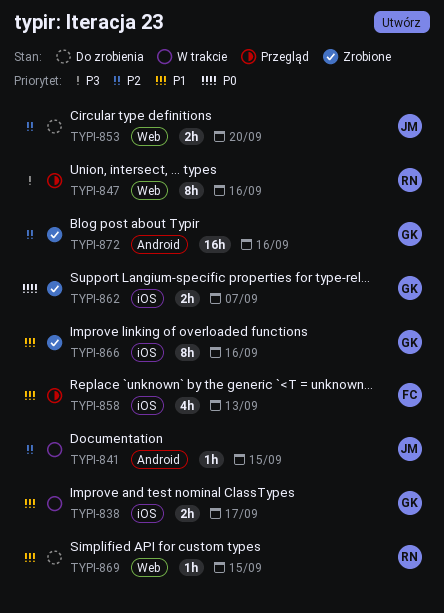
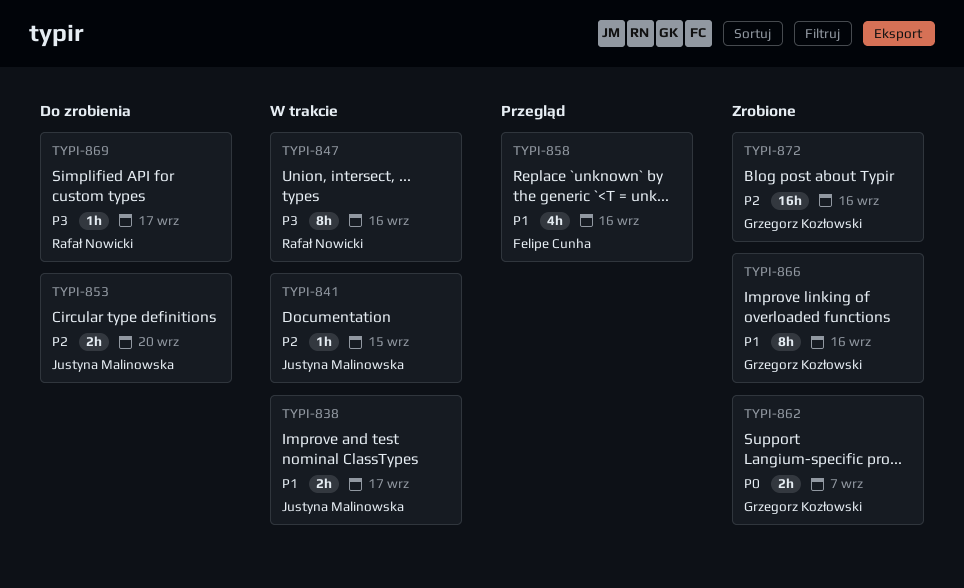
TYPI-838, owner: Grzegorz Kozłowski -> Justyna Malinowska
TYPI-847, status: Przegląd -> W trakcie
TYPI-858, due: Sep 13 -> Sep 16
TYPI-869, priority: P1 -> P3
TYPI-869, due: Sep 15 -> Sep 17

